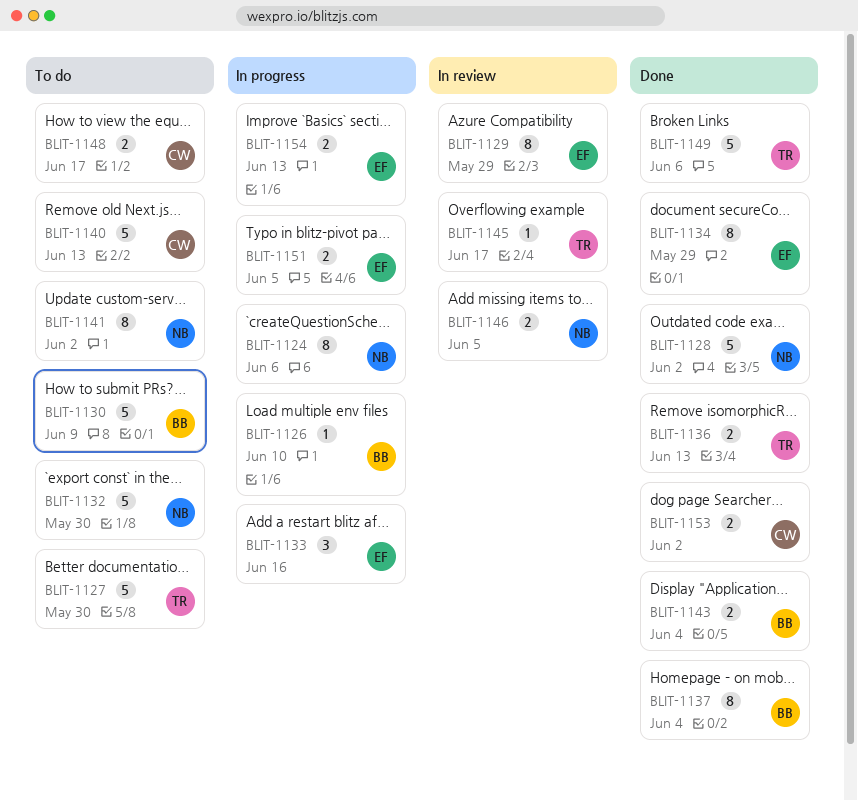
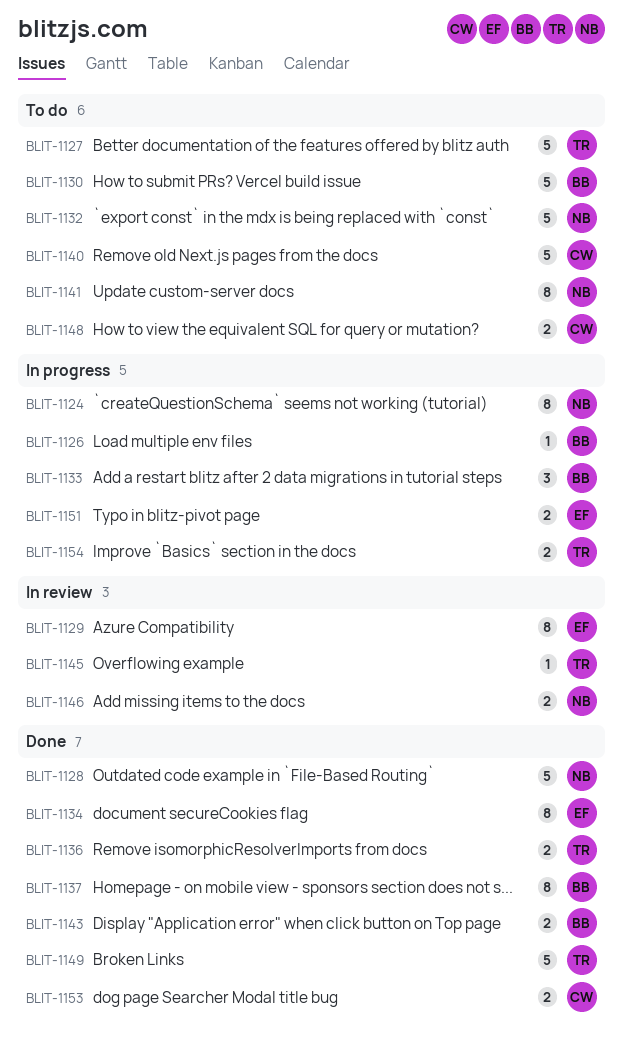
BLIT-1133, owner: EF -> BB
BLIT-1154, owner: EF -> TR

